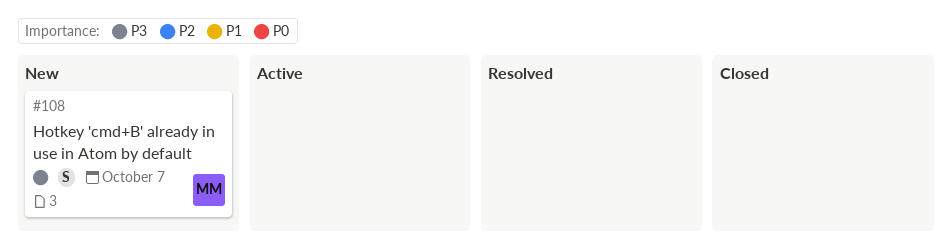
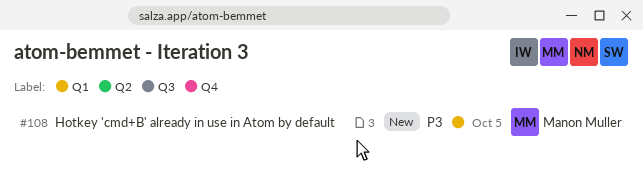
#108, due: Oct 7 -> Oct 5

